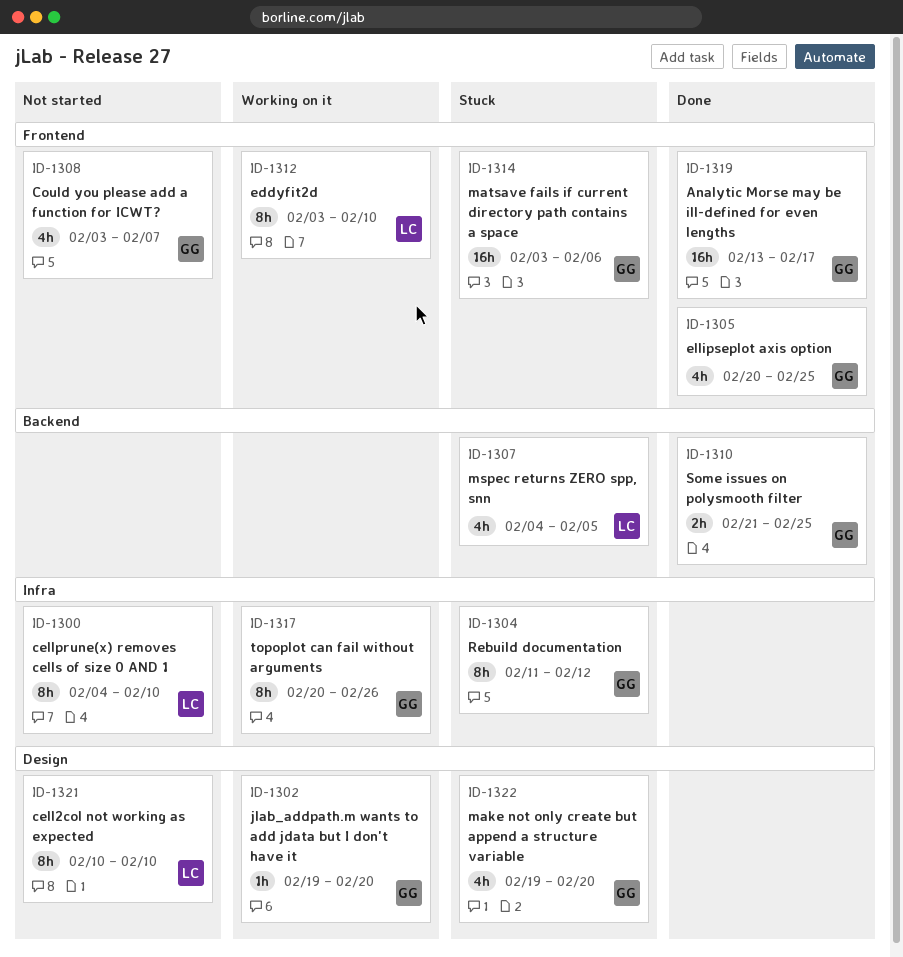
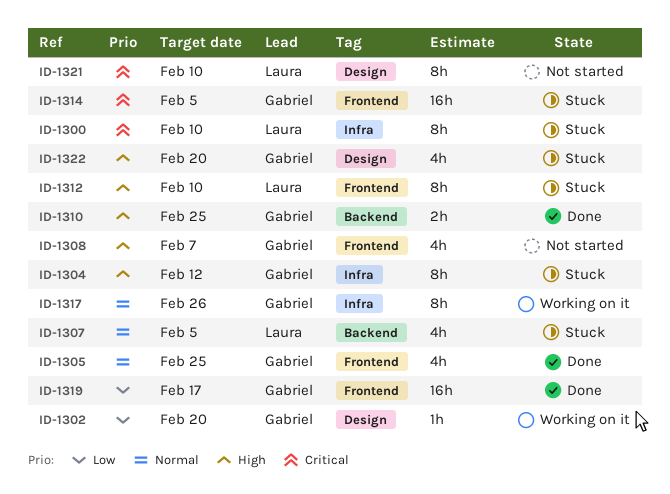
ID-1300, status: Not started -> Stuck
ID-1312, status: Working on it -> Stuck
ID-1314, due: Feb 6 -> Feb 5

